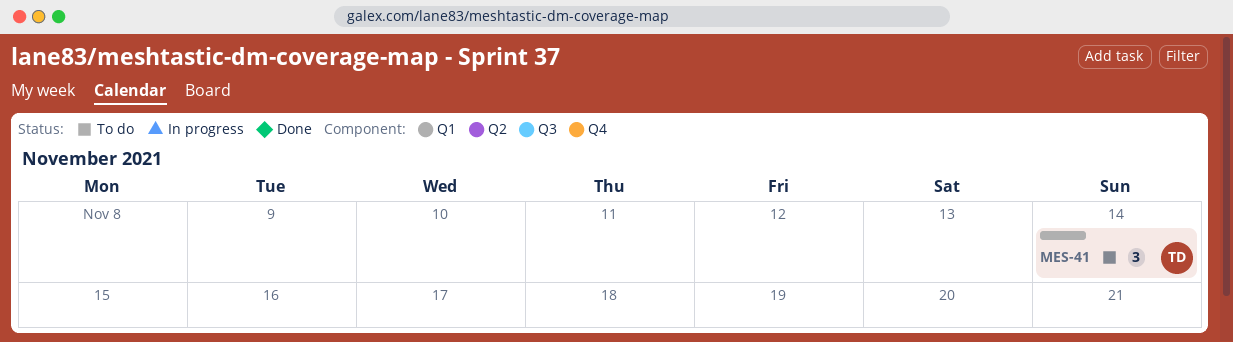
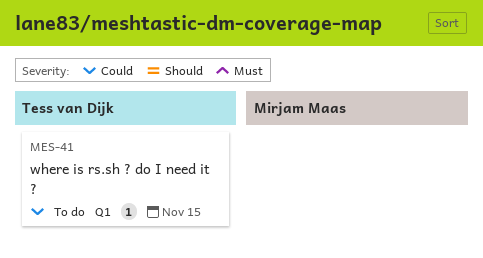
MES-41, estimate: 3 -> 1
MES-41, due: Nov 14 -> Nov 15

